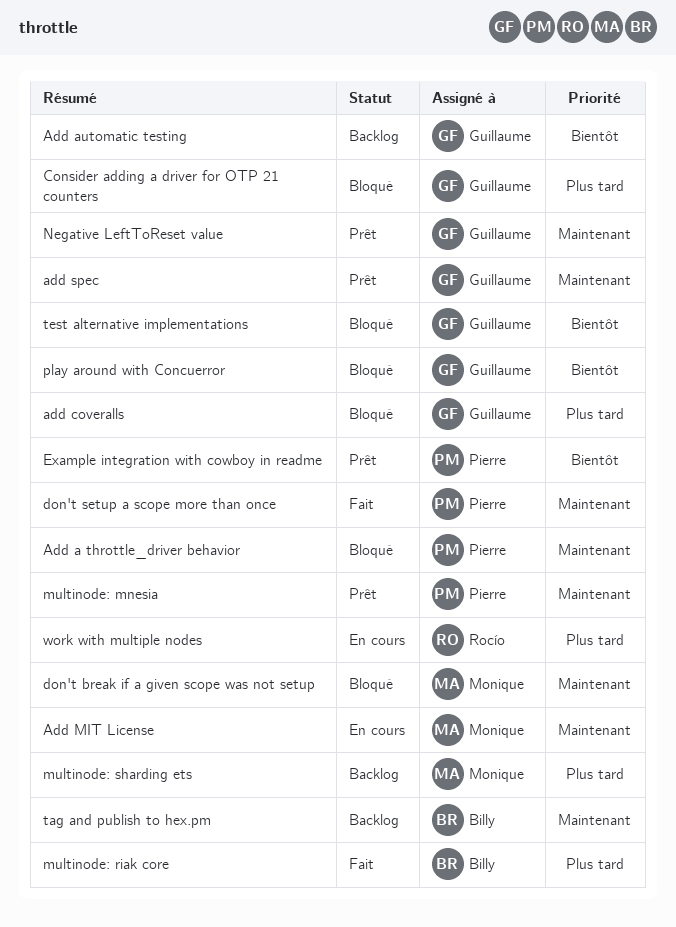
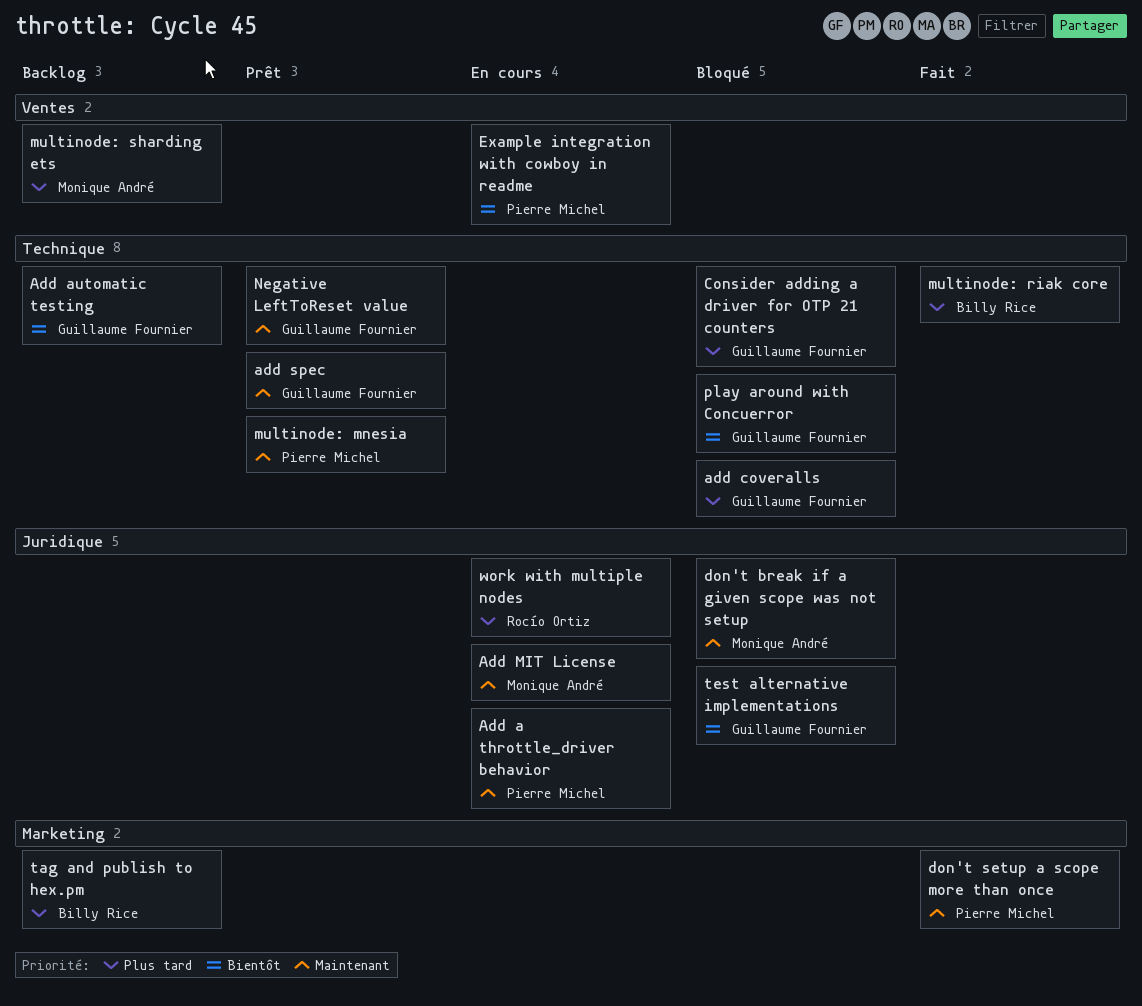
Add a throttle_driver behavior, status: Bloqué -> En cours
Example integration with cowboy in readme, status: Prêt -> En cours
tag and publish to hex.pm, priority: Maintenant -> Plus tard

